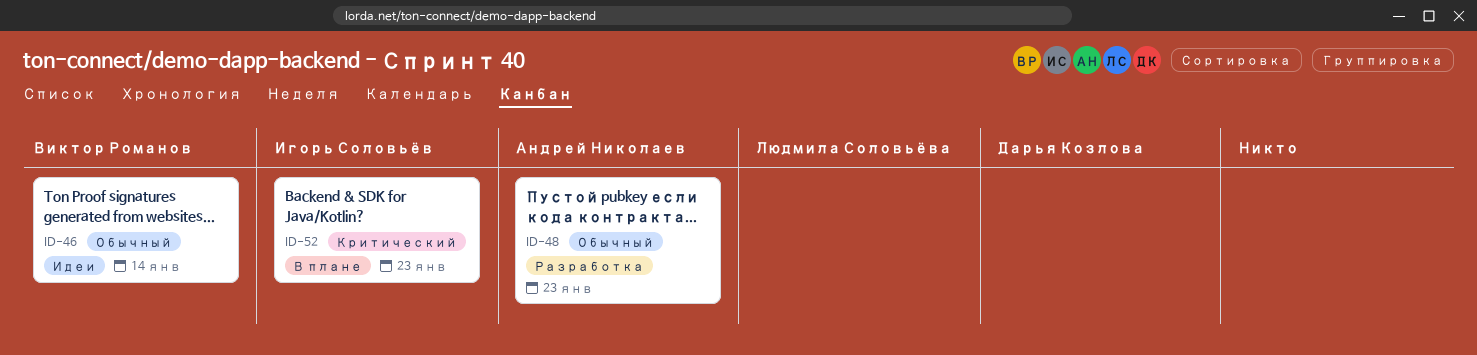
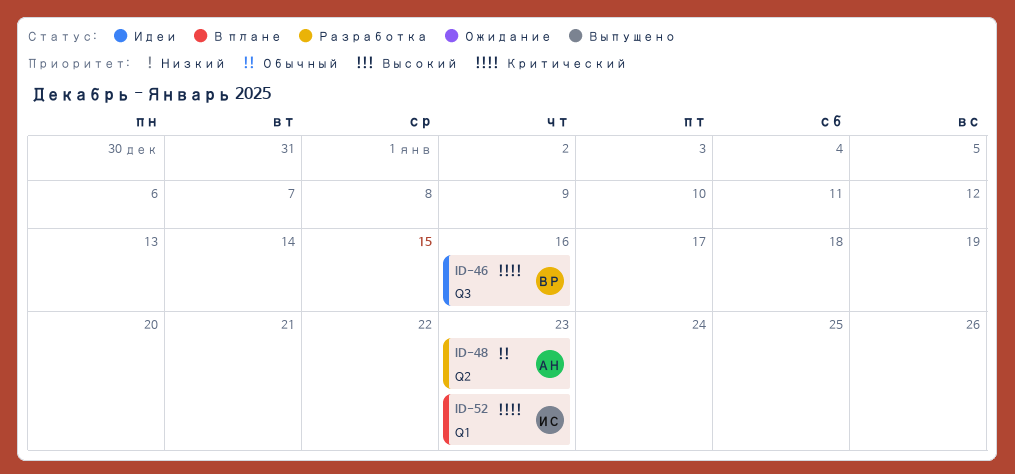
ID-46, priority: Обычный -> Критический
ID-46, due: Jan 14 -> Jan 16

